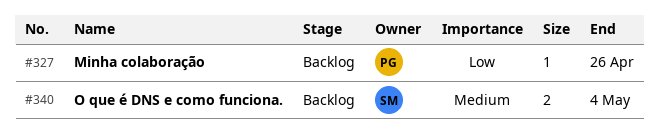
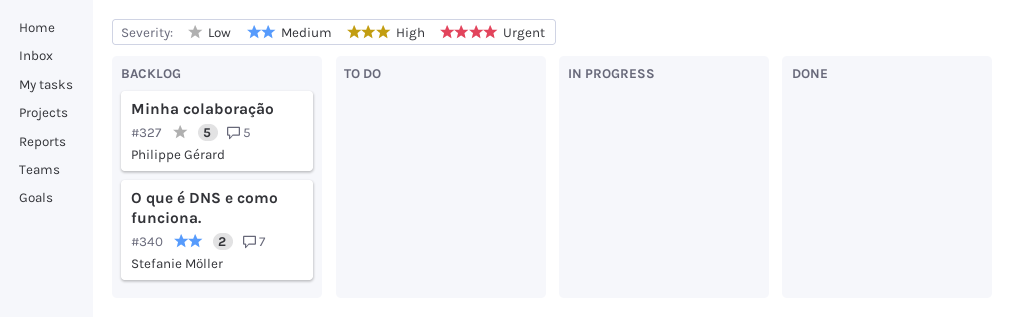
#327, estimate: 1 -> 5

